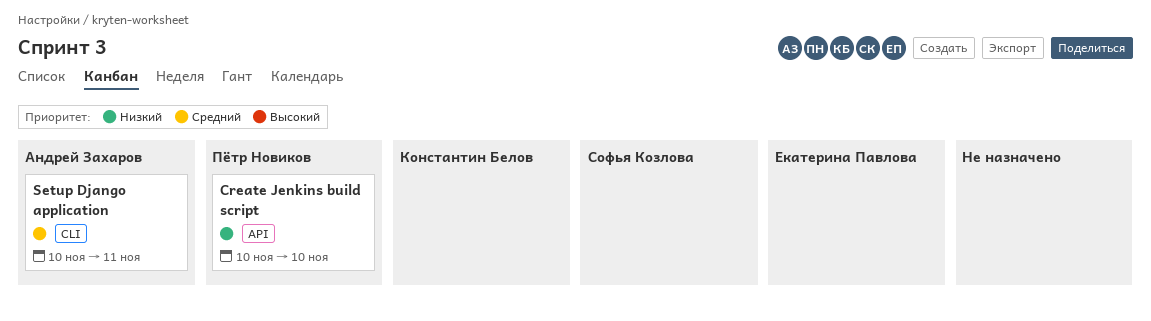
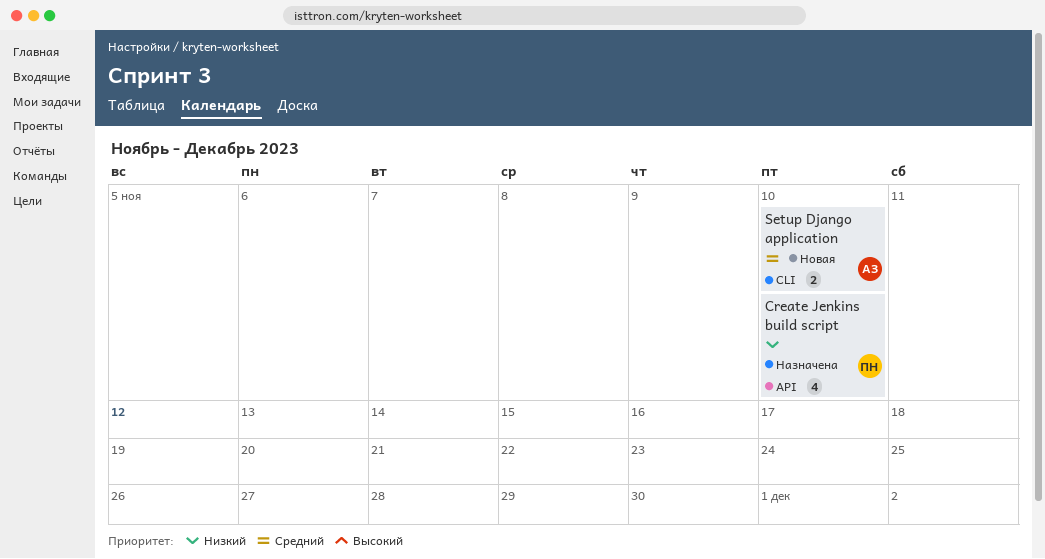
Setup Django application, due: Nov 11 -> Nov 10

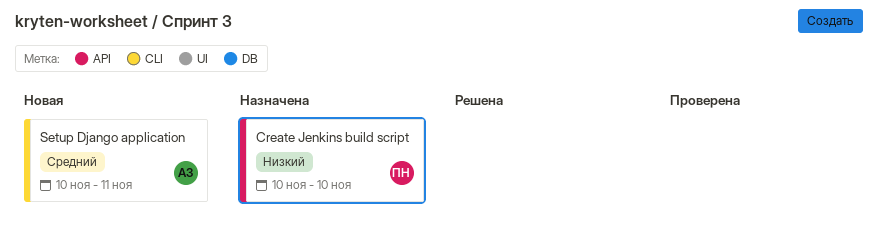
Setup Django application, due: Nov 10 -> Nov 11

